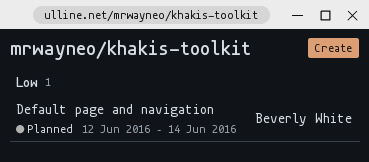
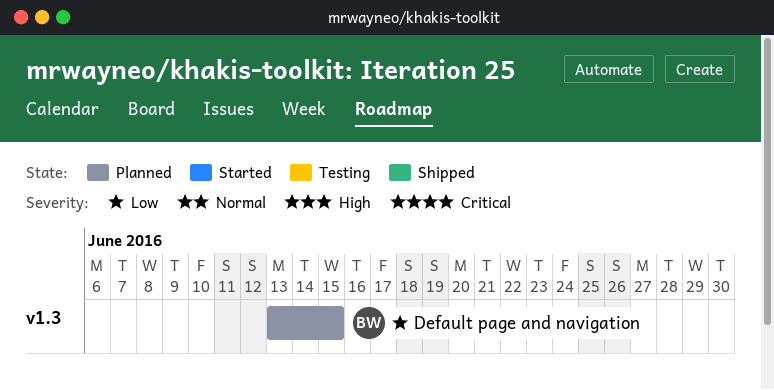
Default page and navigation, start: Jun 12 -> Jun 13
Default page and navigation, due: Jun 14 -> Jun 15

